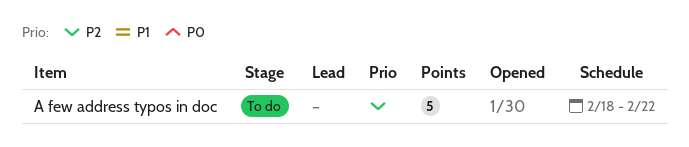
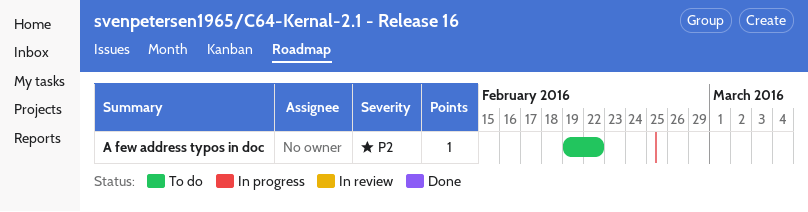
A few address typos in doc, estimate: 5 -> 1
A few address typos in doc, start: Feb 18 -> Feb 19

